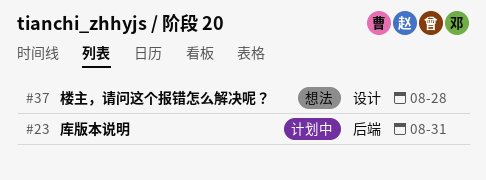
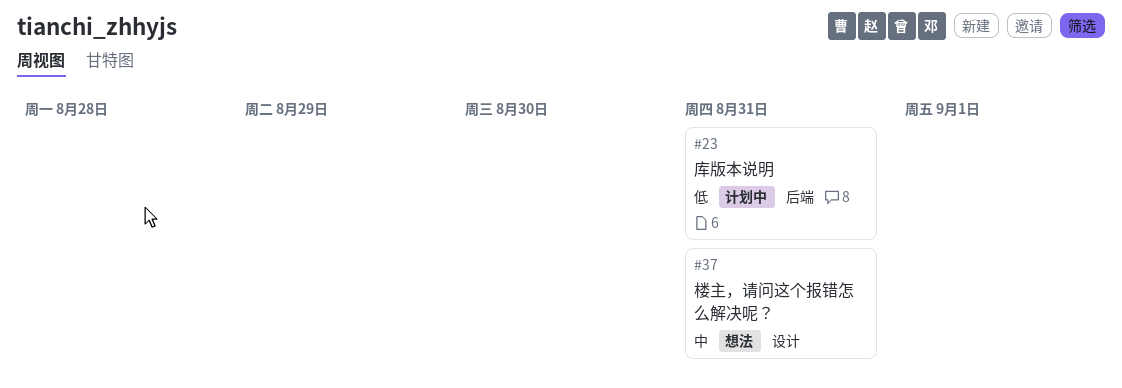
#37, due: Aug 28 -> Aug 31

